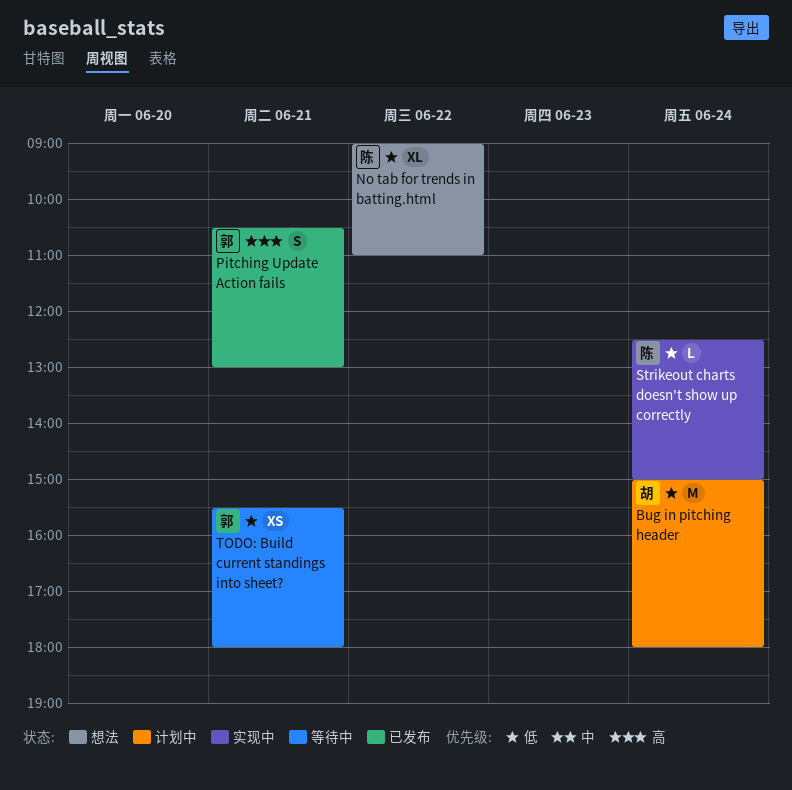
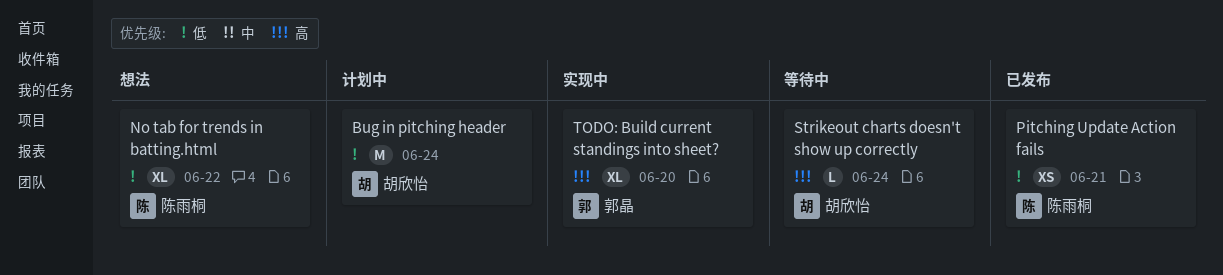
Pitching Update Action fails, owner: 郭晶 -> 陈雨桐
Pitching Update Action fails, priority: 高 -> 低
Pitching Update Action fails, estimate: S -> XS
Strikeout charts doesn't show up correctly, status: 实现中 -> 等待中
Strikeout charts doesn't show up correctly, owner: 陈雨桐 -> 胡欣怡
Strikeout charts doesn't show up correctly, priority: 低 -> 高
TODO: Build current standings into sheet?, status: 等待中 -> 实现中
TODO: Build current standings into sheet?, priority: 低 -> 高
TODO: Build current standings into sheet?, estimate: XS -> XL
TODO: Build current standings into sheet?, day: Jun 21 -> Jun 20

